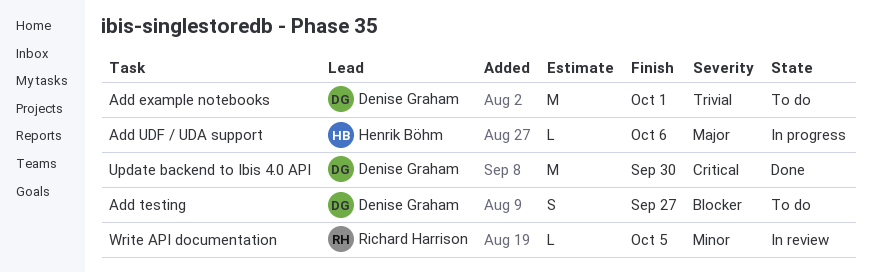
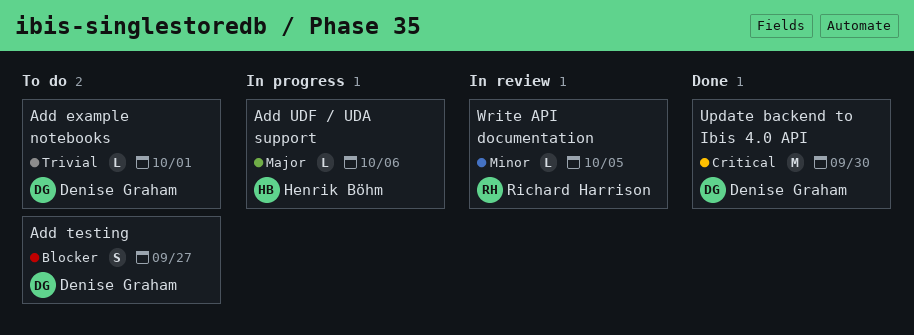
Add example notebooks, estimate: M -> L

